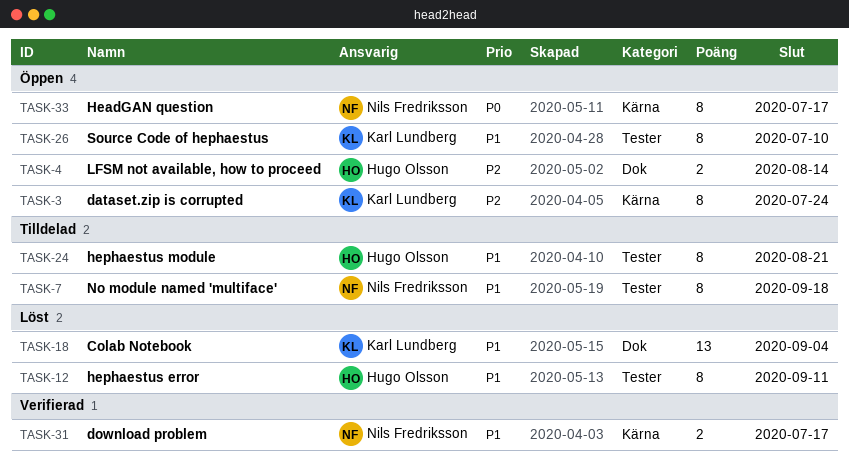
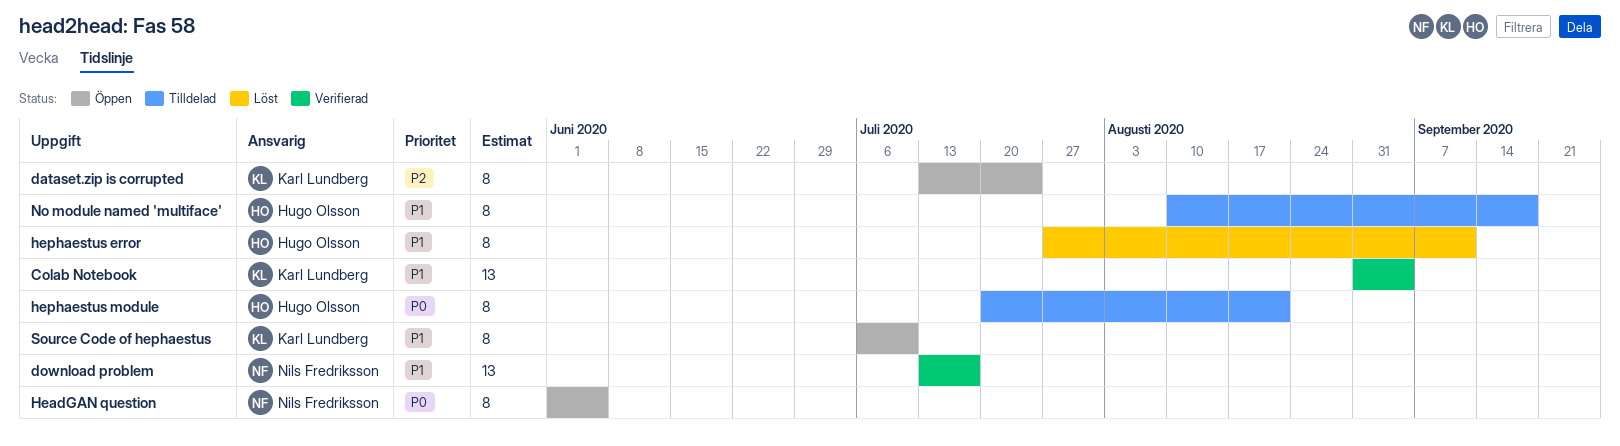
Colab Notebook, status: Löst -> Verifierad
download problem, estimate: 2 -> 13
HeadGAN question, due: Jul 17 -> Jun 5
hephaestus module, priority: P1 -> P0
LFSM not available, how to proceed: present -> none
No module named 'multiface', owner: Nils Fredriksson -> Hugo Olsson

